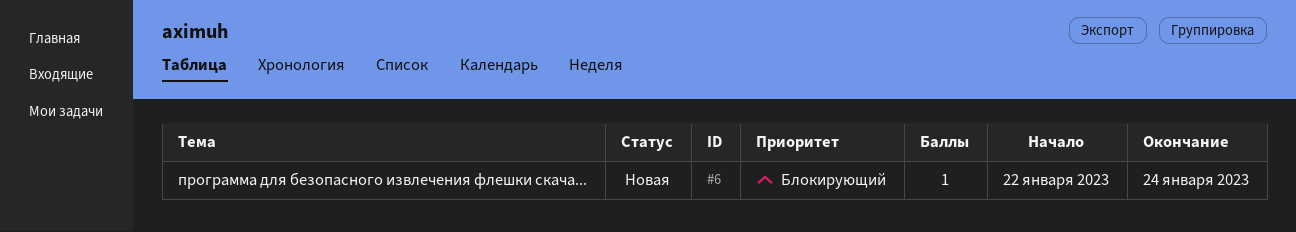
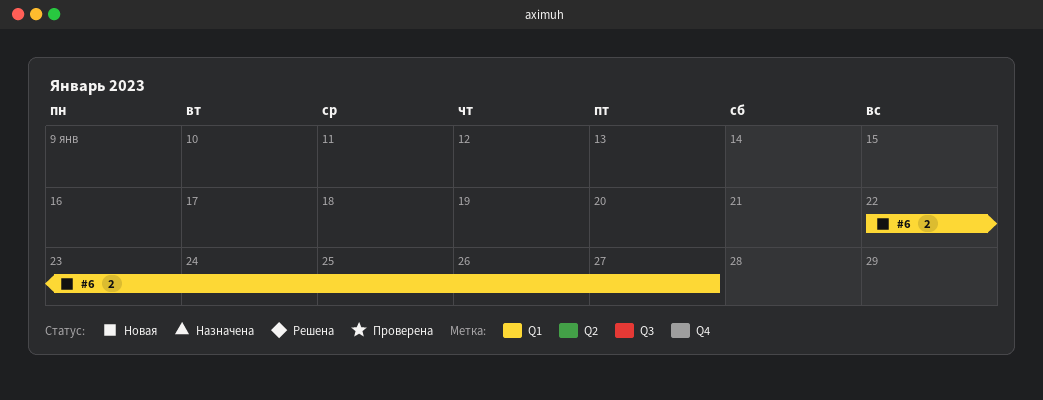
#6, estimate: 1 -> 2
#6, due: Jan 24 -> Jan 27

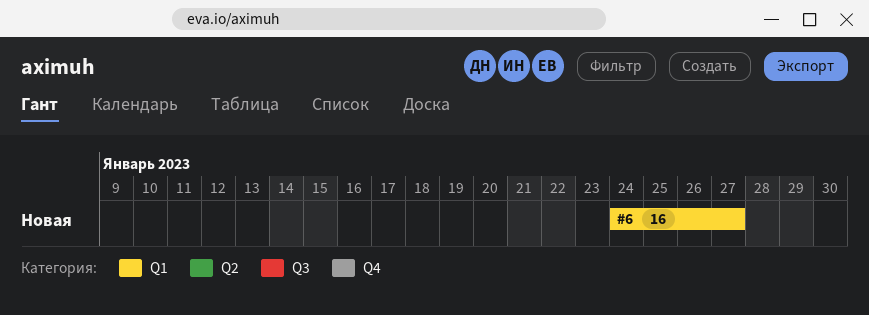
#6, estimate: 2 -> 16
#6, start: Jan 22 -> Jan 24

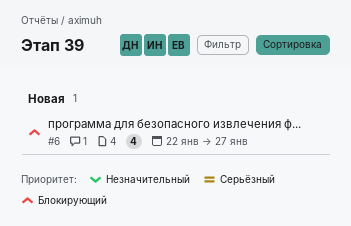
#6, estimate: 16 -> 4
#6, start: Jan 24 -> Jan 22

